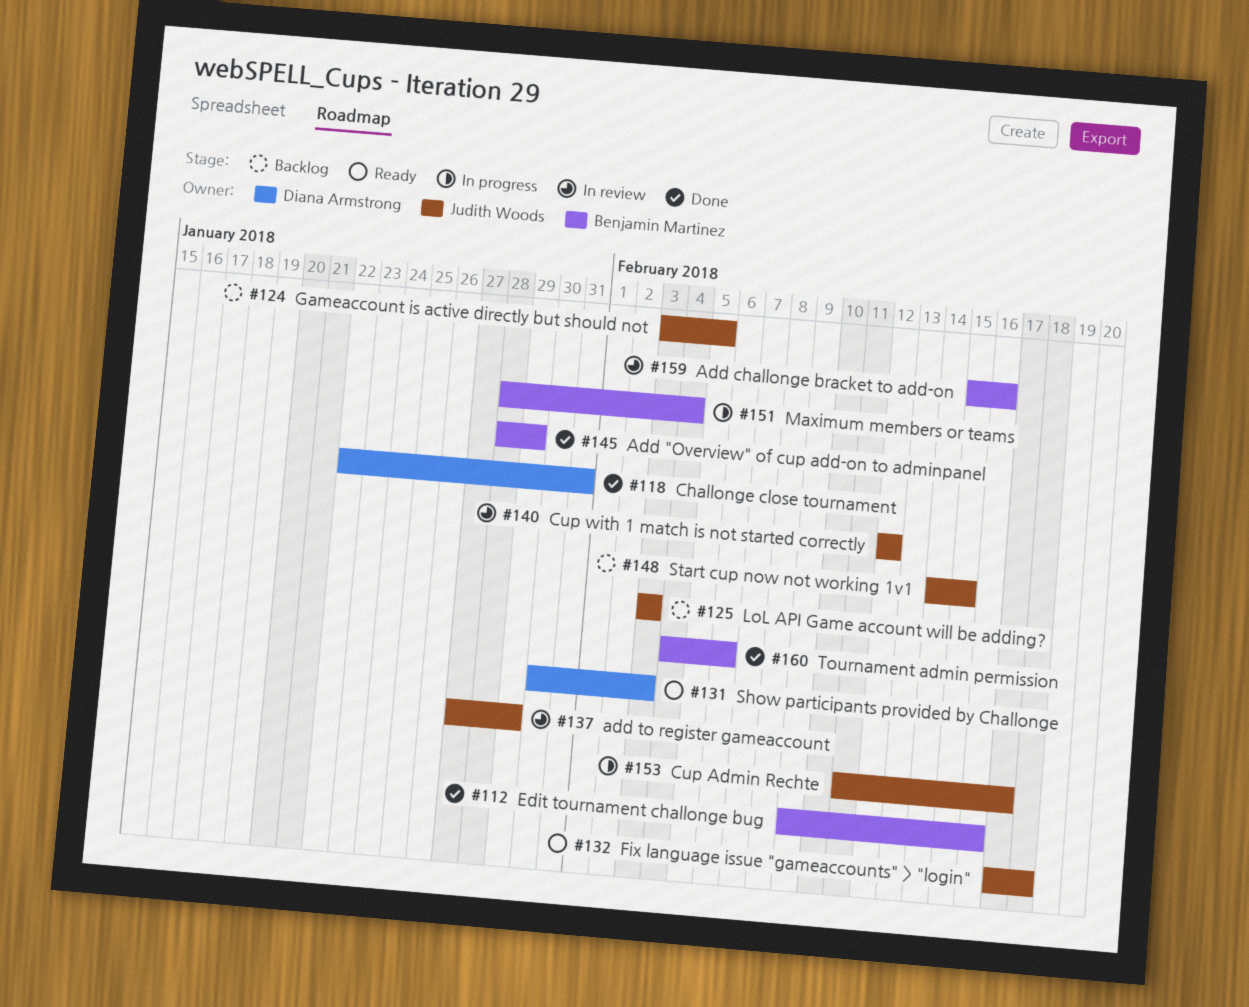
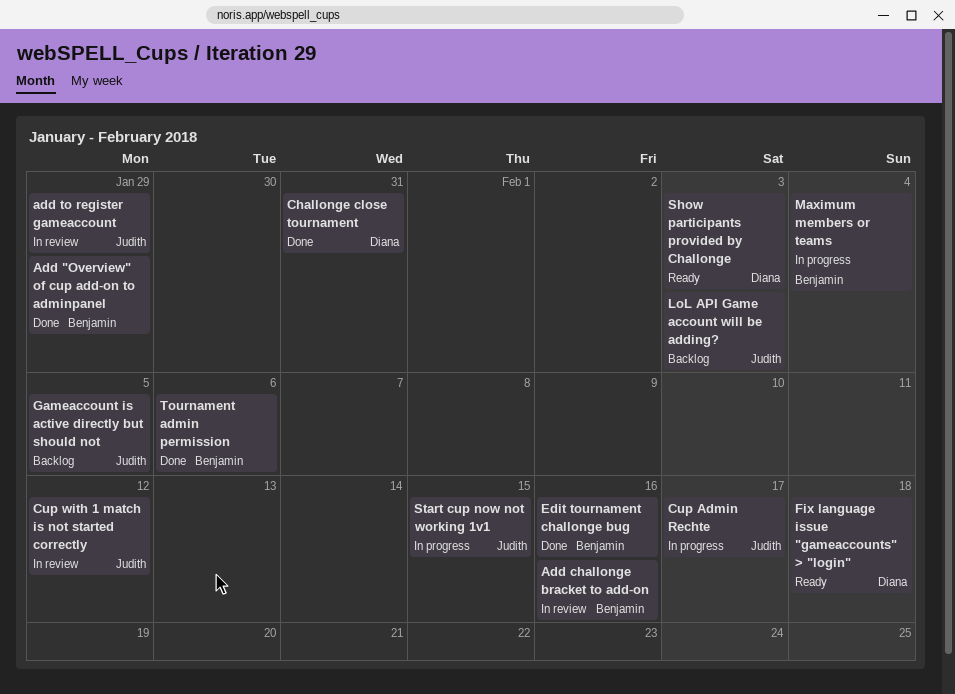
Fix language issue "gameaccounts" > "login", owner: Judith Woods -> Diana Armstrong
Start cup now not working 1v1, status: Backlog -> In progress

